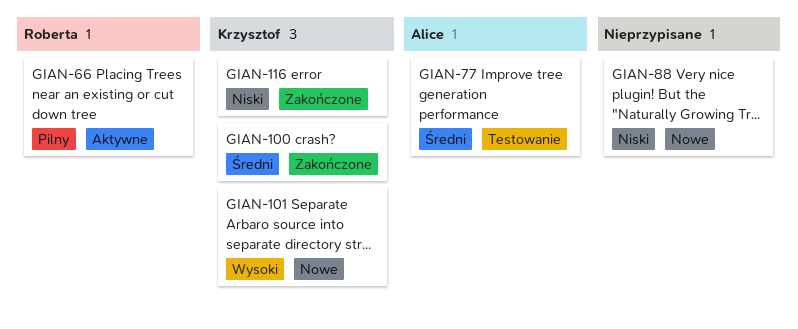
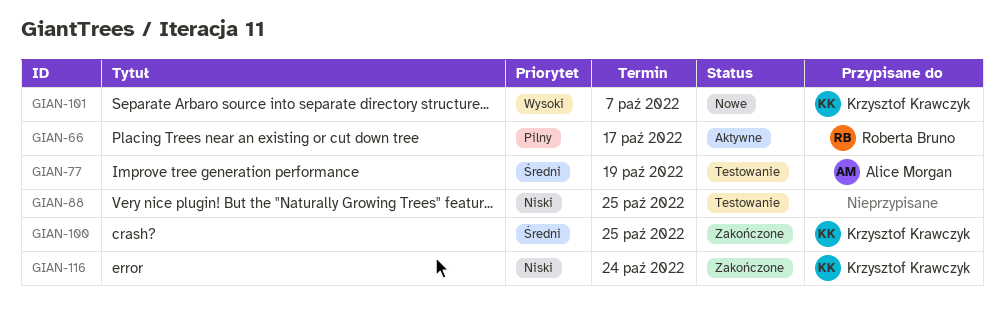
GIAN-88, status: Nowe -> Testowanie

